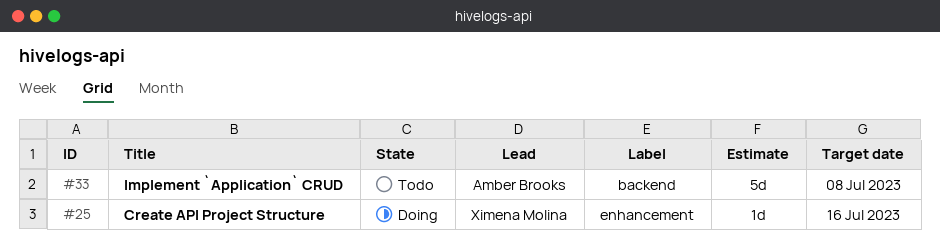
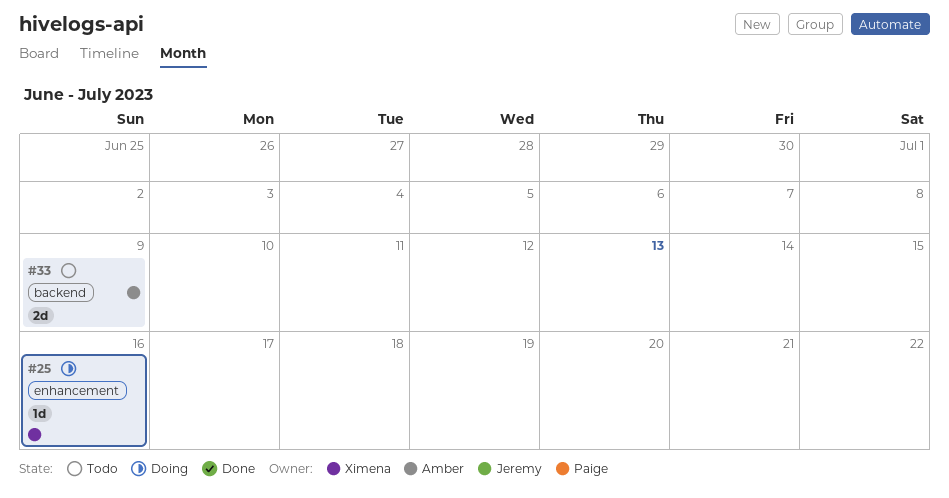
#33, estimate: 5d -> 2d
#33, due: Jul 8 -> Jul 9

